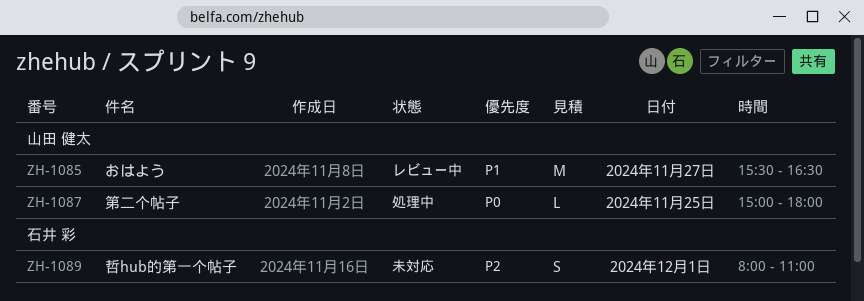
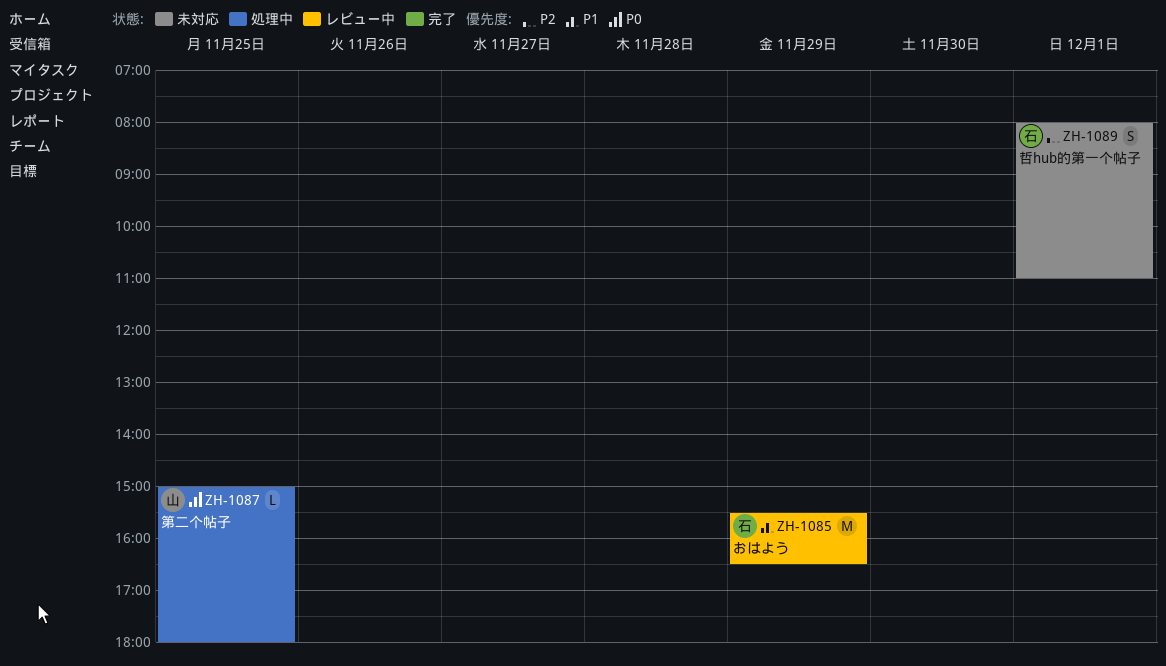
ZH-1085, owner: 山田 健太 -> 石井 彩
ZH-1085, day: Nov 27 -> Nov 29

